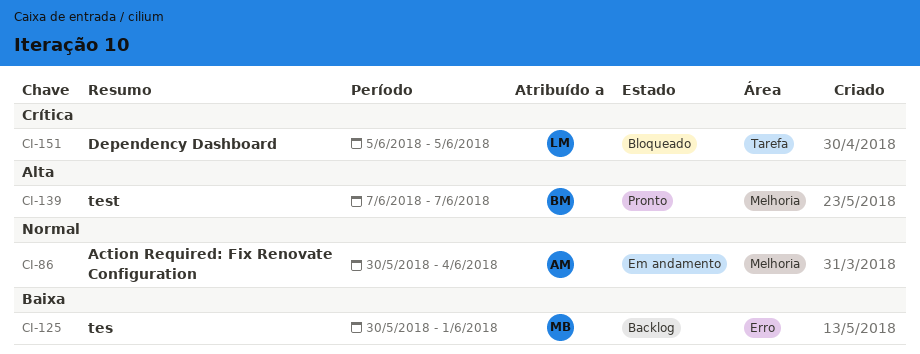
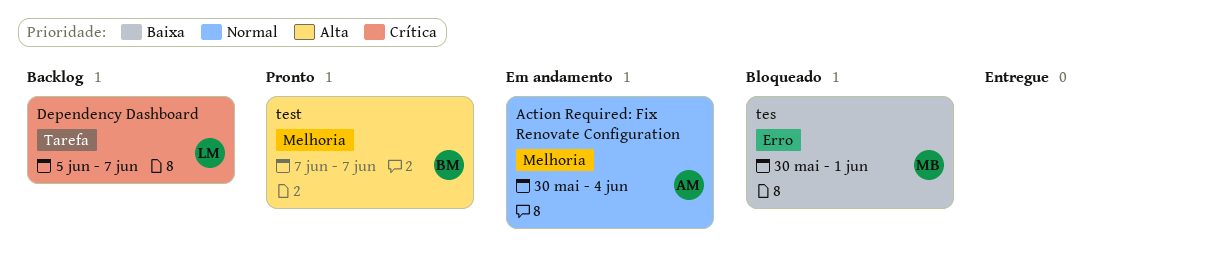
Dependency Dashboard, status: Bloqueado -> Backlog
Dependency Dashboard, due: Jun 5 -> Jun 7
tes, status: Backlog -> Bloqueado

